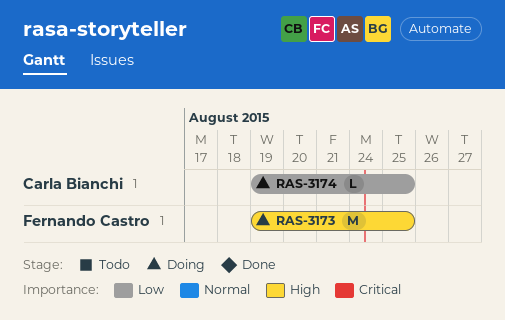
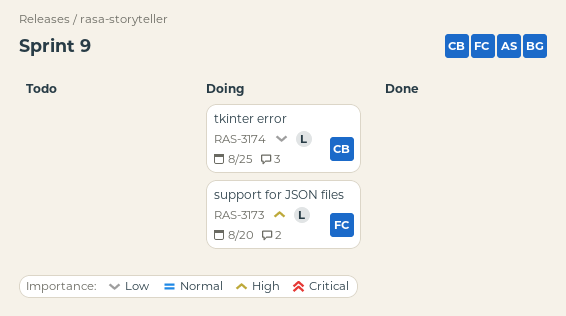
RAS-3173, estimate: M -> L
RAS-3173, due: Aug 25 -> Aug 20

